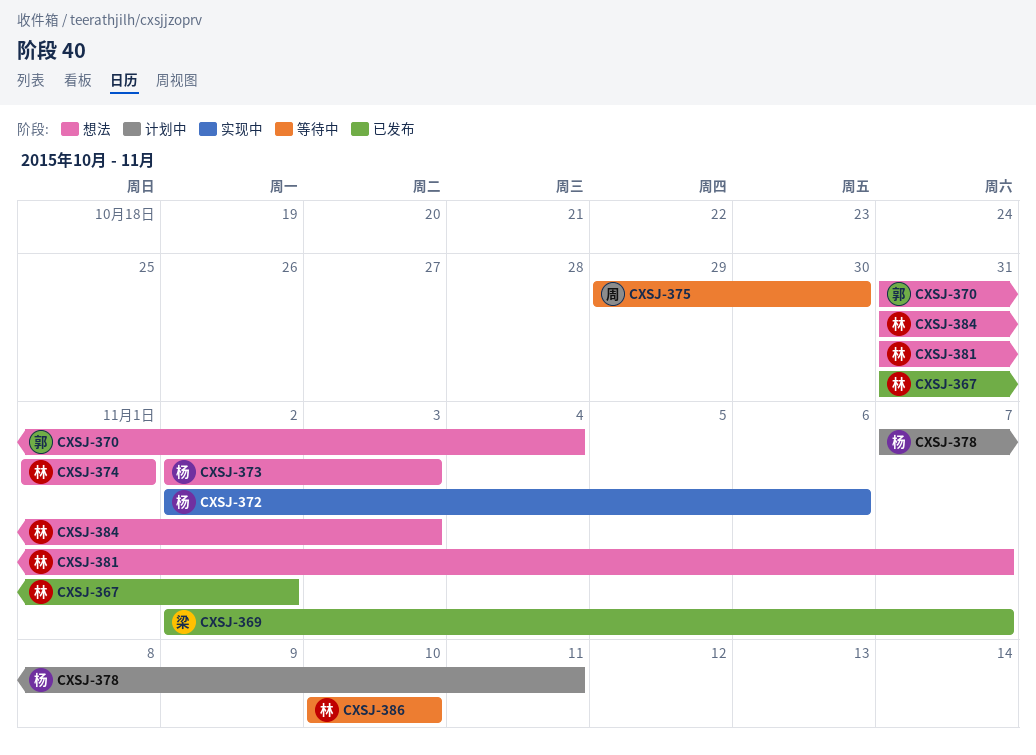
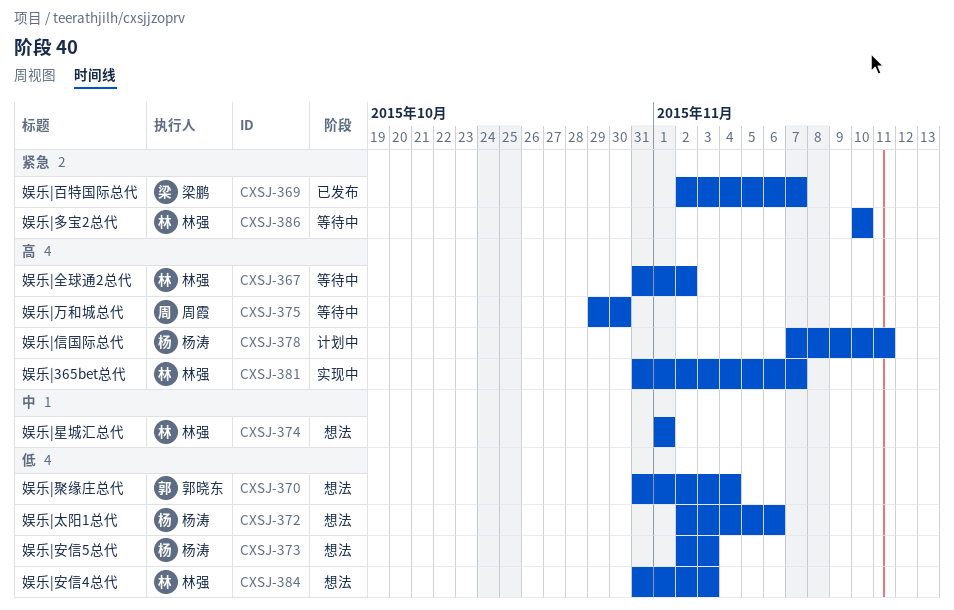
CXSJ-367, status: 已发布 -> 等待中
CXSJ-372, status: 实现中 -> 想法
CXSJ-381, status: 想法 -> 实现中

